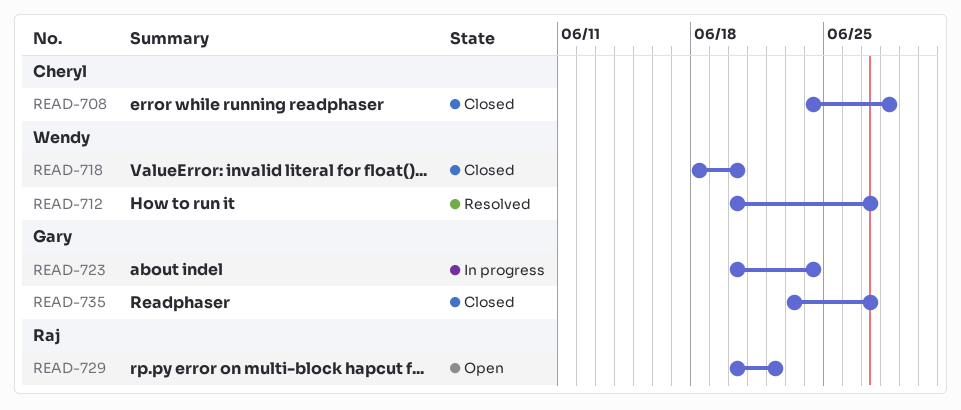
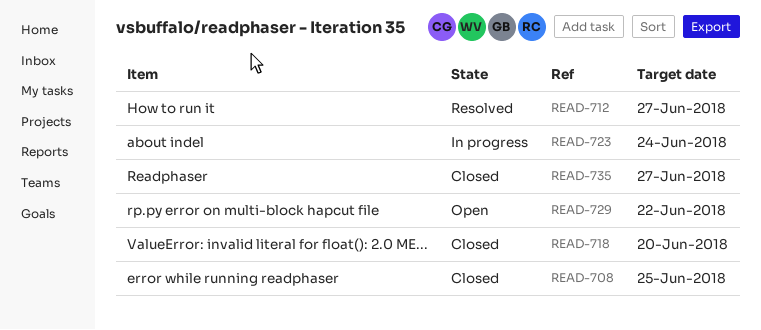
READ-708, due: Jun 28 -> Jun 25

